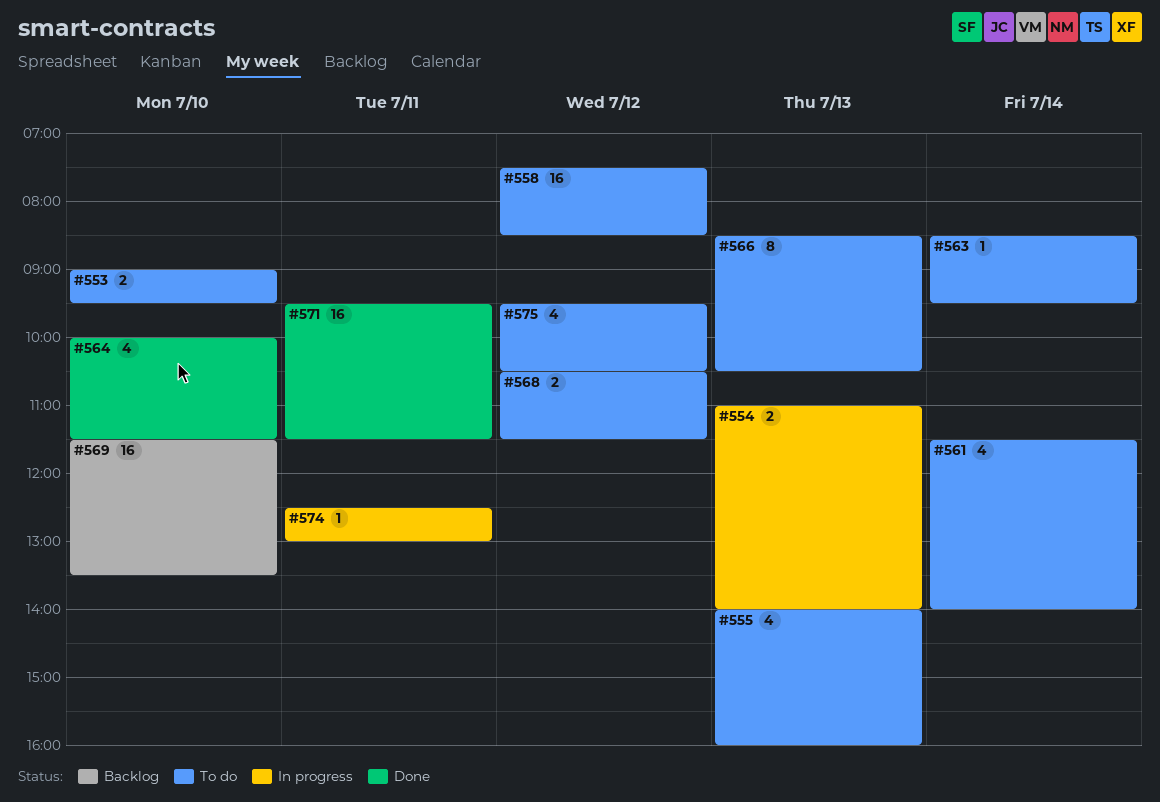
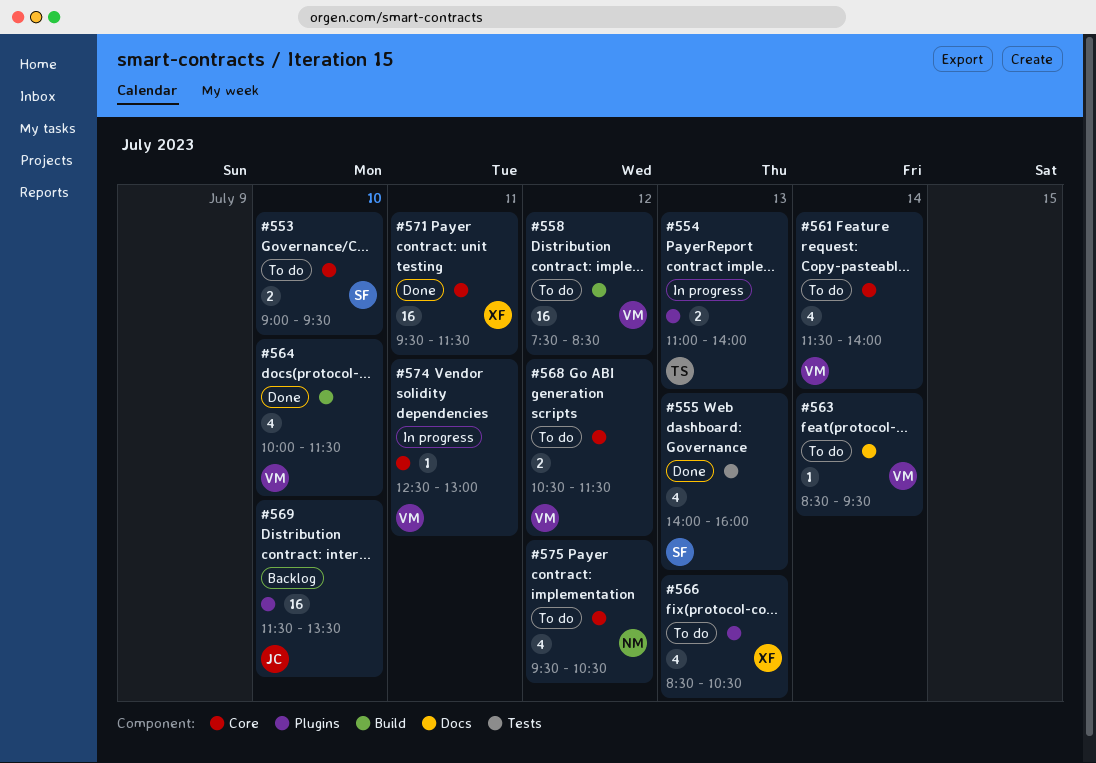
#555, status: To do -> Done
#566, estimate: 8 -> 4

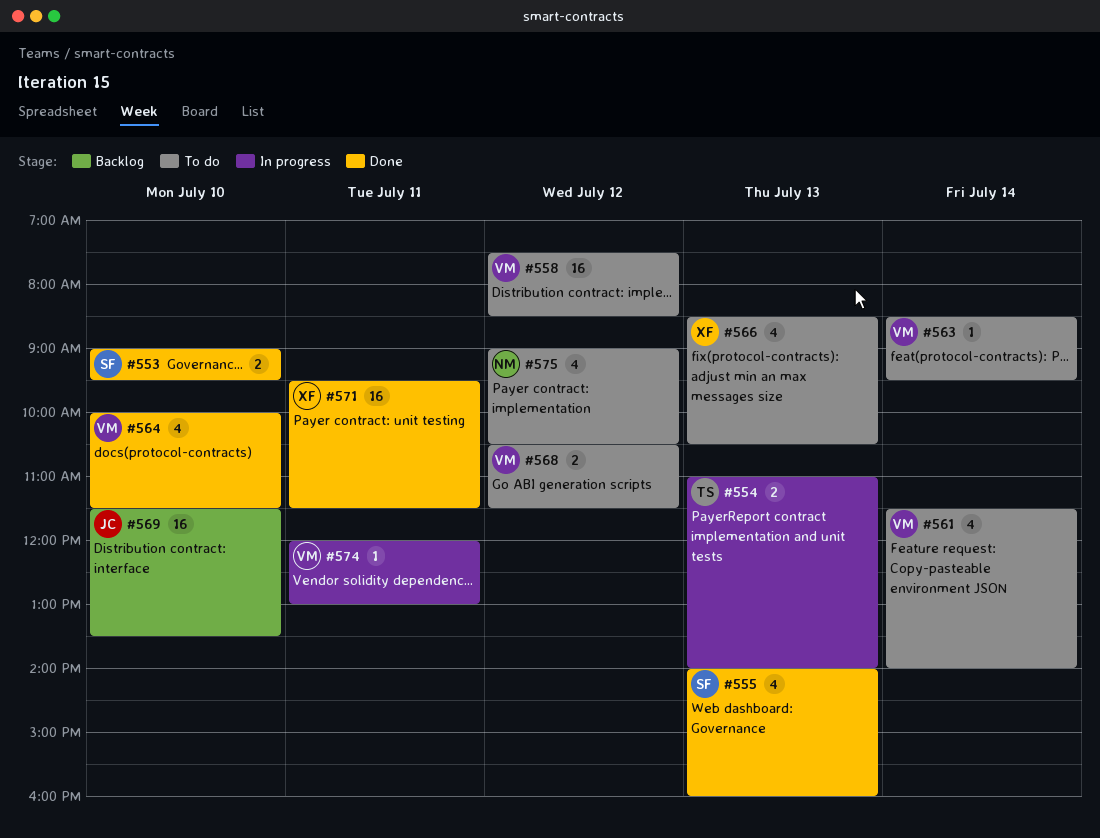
#553, status: To do -> Done
#574, begins: 12:30 -> 12:00
#575, begins: 09:30 -> 09:00

